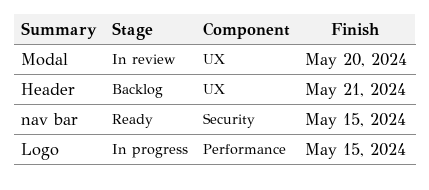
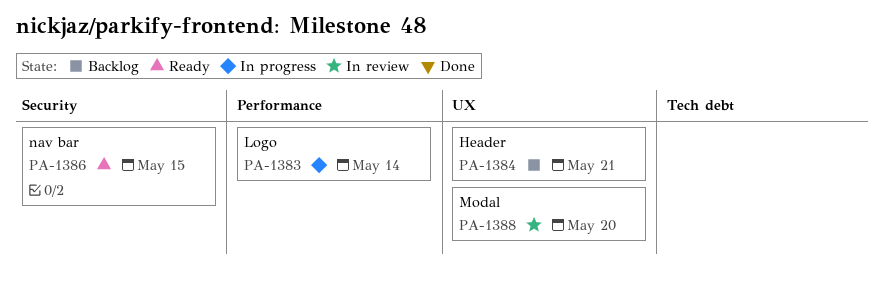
Logo, due: May 15 -> May 14

